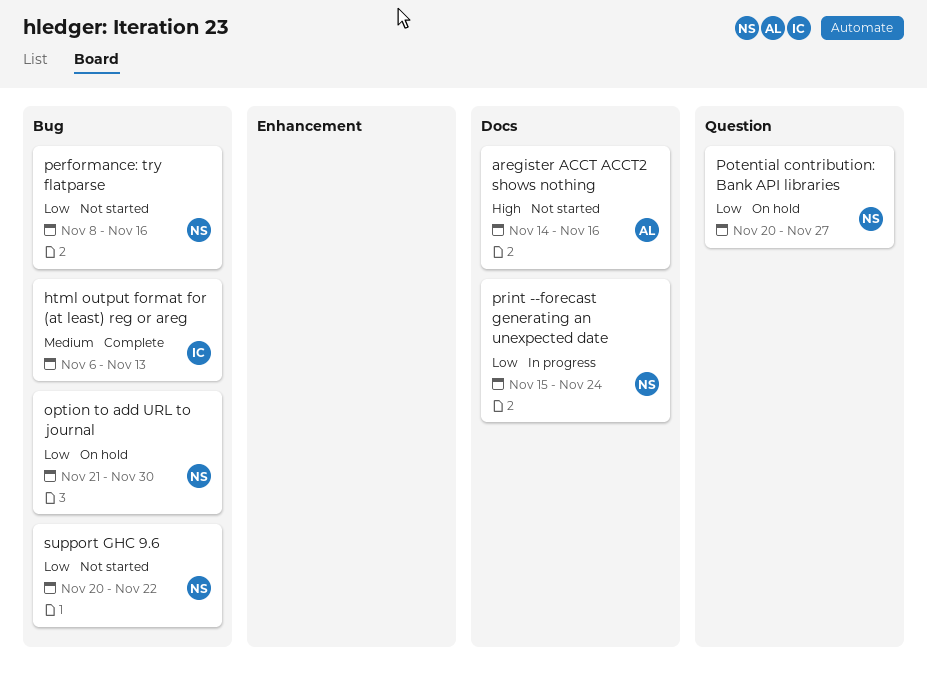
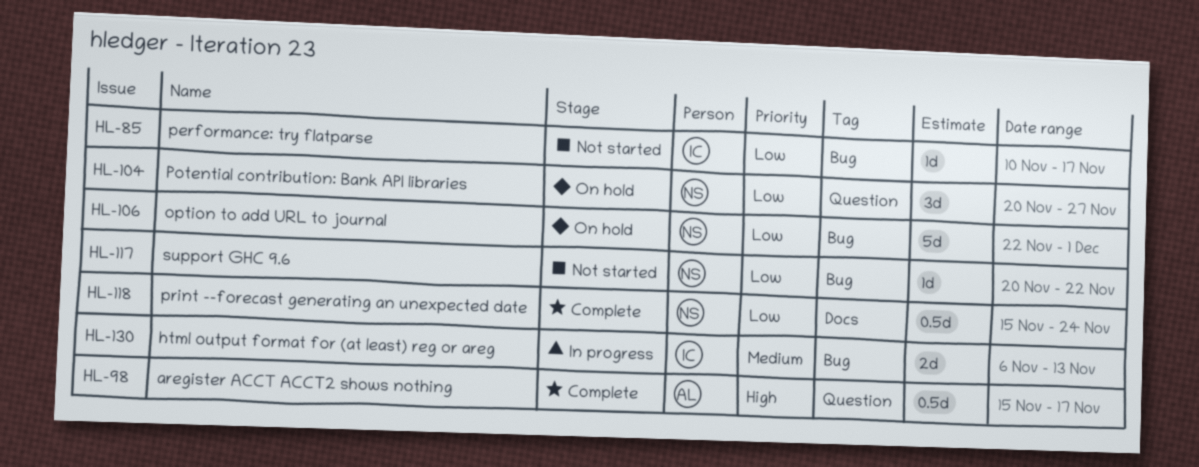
aregister ACCT ACCT2 shows nothing, status: Not started -> Complete
aregister ACCT ACCT2 shows nothing, label: Docs -> Question
aregister ACCT ACCT2 shows nothing, start: Nov 14 -> Nov 15
aregister ACCT ACCT2 shows nothing, due: Nov 16 -> Nov 17
html output format for (at least) reg or areg, status: Complete -> In progress
option to add URL to journal, start: Nov 21 -> Nov 22
option to add URL to journal, due: Nov 30 -> Dec 1
performance: try flatparse, owner: NS -> IC
performance: try flatparse, start: Nov 8 -> Nov 10
performance: try flatparse, due: Nov 16 -> Nov 17
print --forecast generating an unexpected date, status: In progress -> Complete

